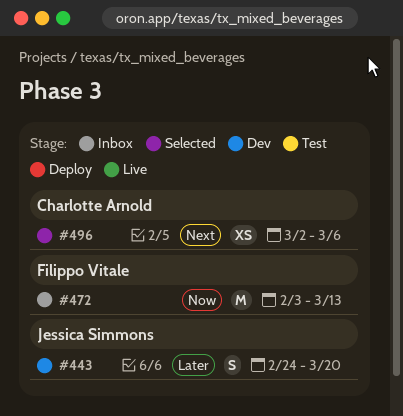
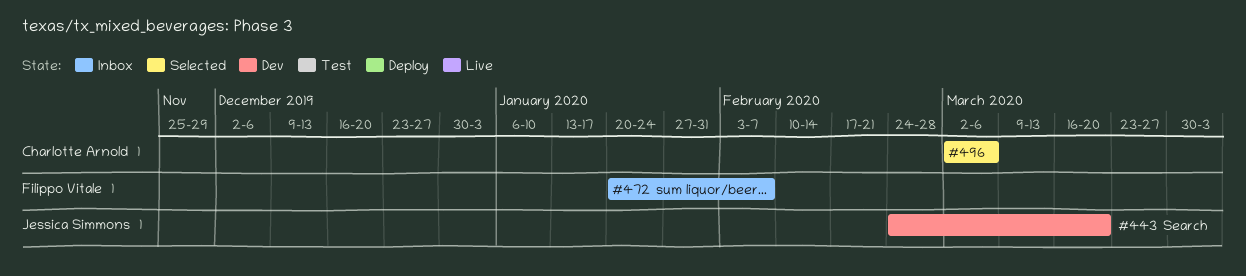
#472, start: Feb 3 -> Jan 20
#472, due: Mar 13 -> Feb 7

